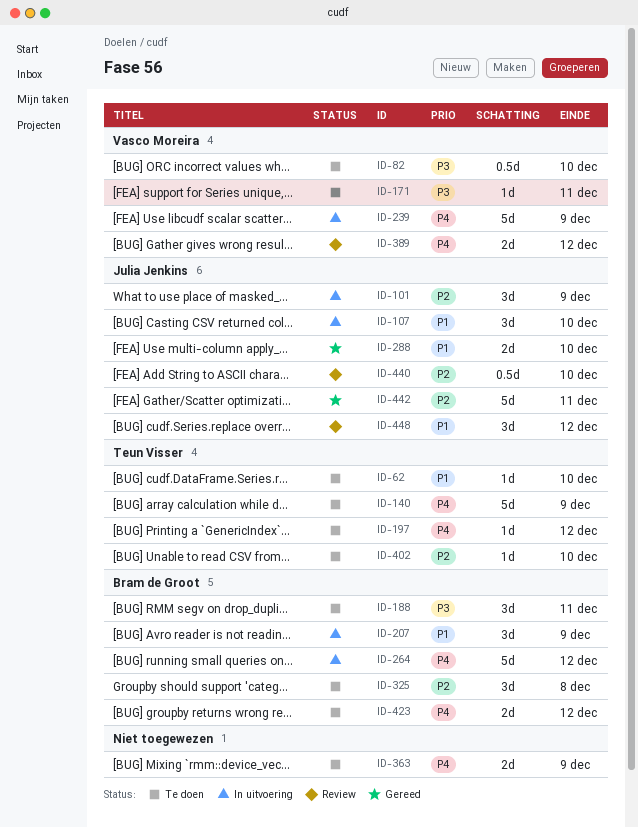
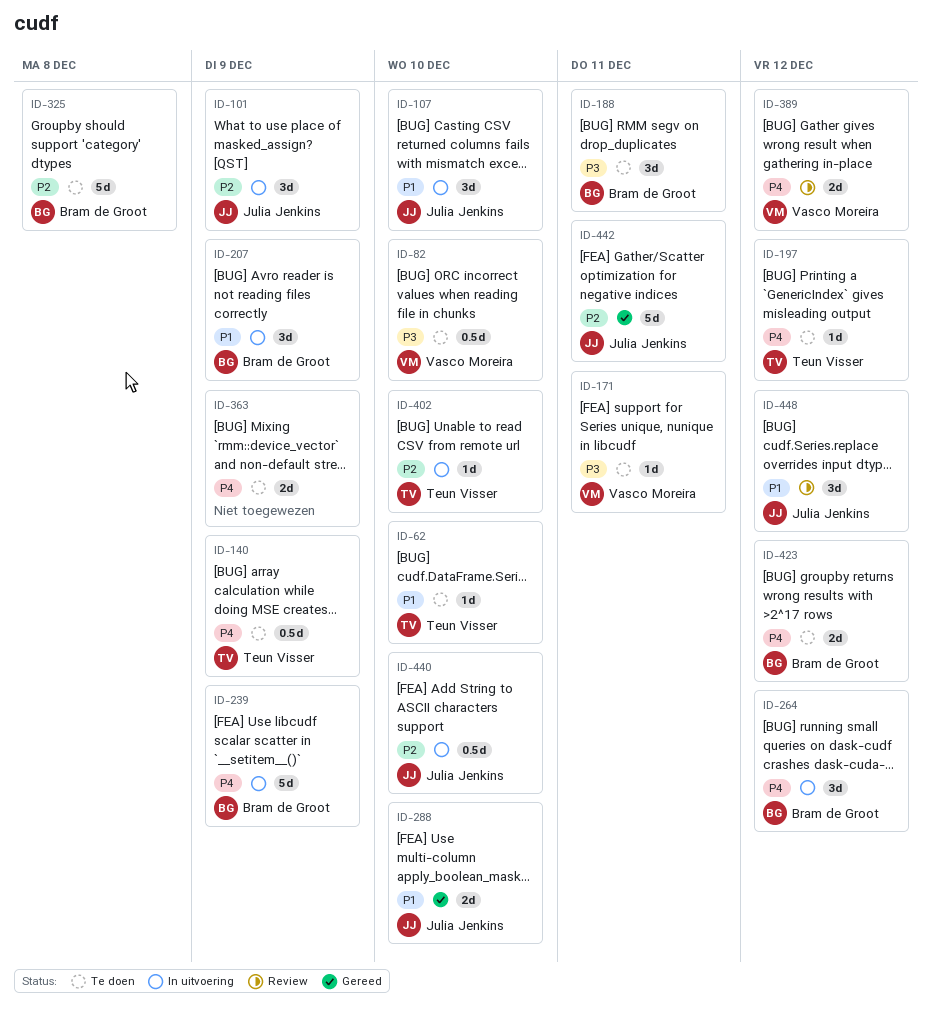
ID-140, estimate: 5d -> 0.5d
ID-239, owner: Vasco Moreira -> Bram de Groot
ID-264, estimate: 5d -> 3d
ID-325, estimate: 3d -> 5d
ID-402, status: Te doen -> In uitvoering
ID-440, status: Review -> In uitvoering

